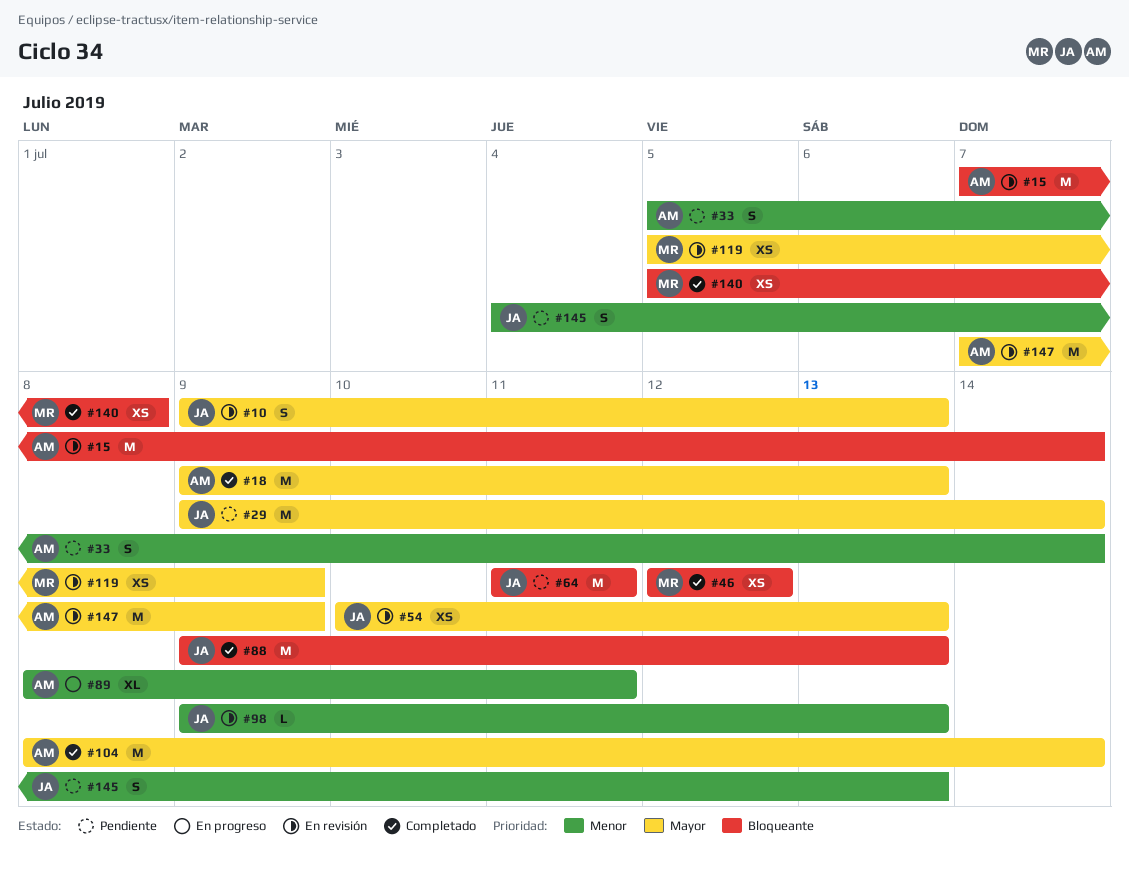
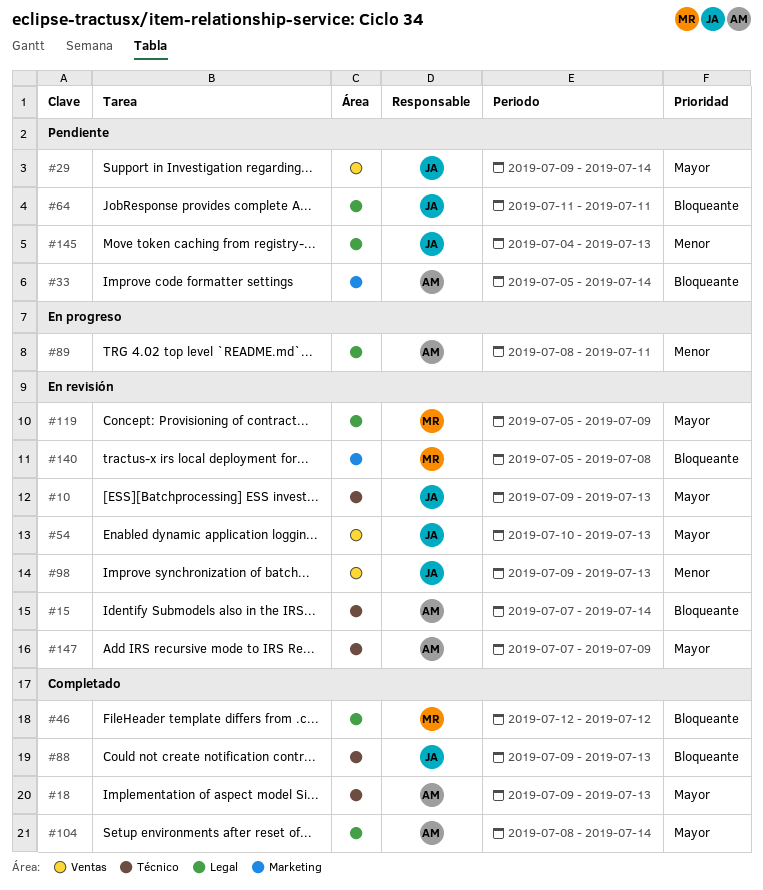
#33, priority: Menor -> Bloqueante
#140, status: Completado -> En revisión

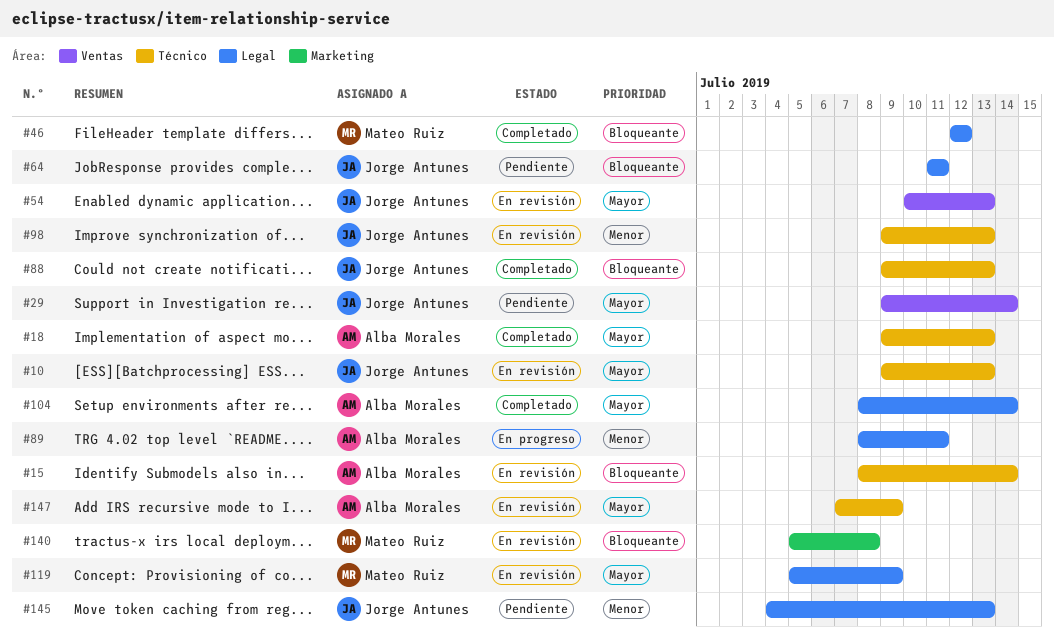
#15, start: Jul 7 -> Jul 8
#33: present -> none
#98, label: Ventas -> Técnico

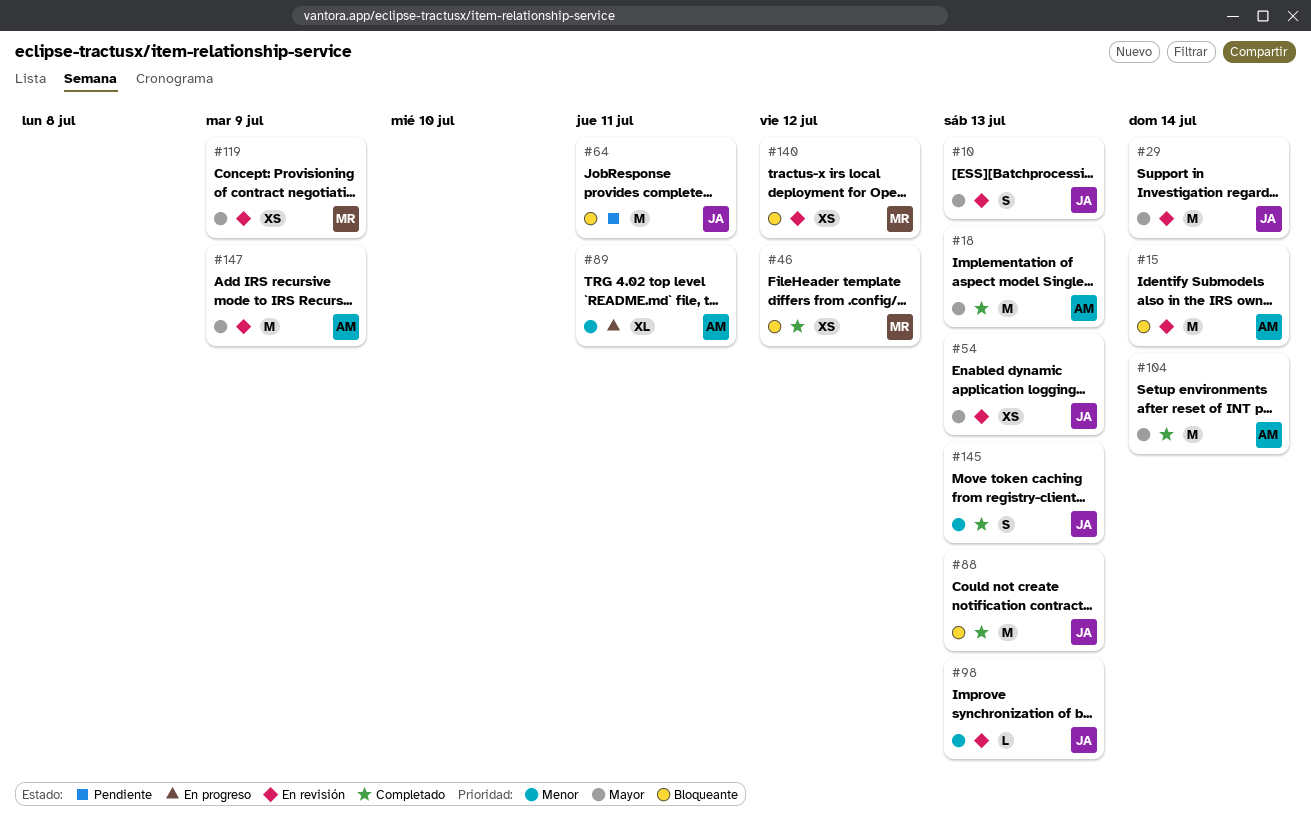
#29, status: Pendiente -> En revisión
#140, due: Jul 8 -> Jul 12
#145, status: Pendiente -> Completado

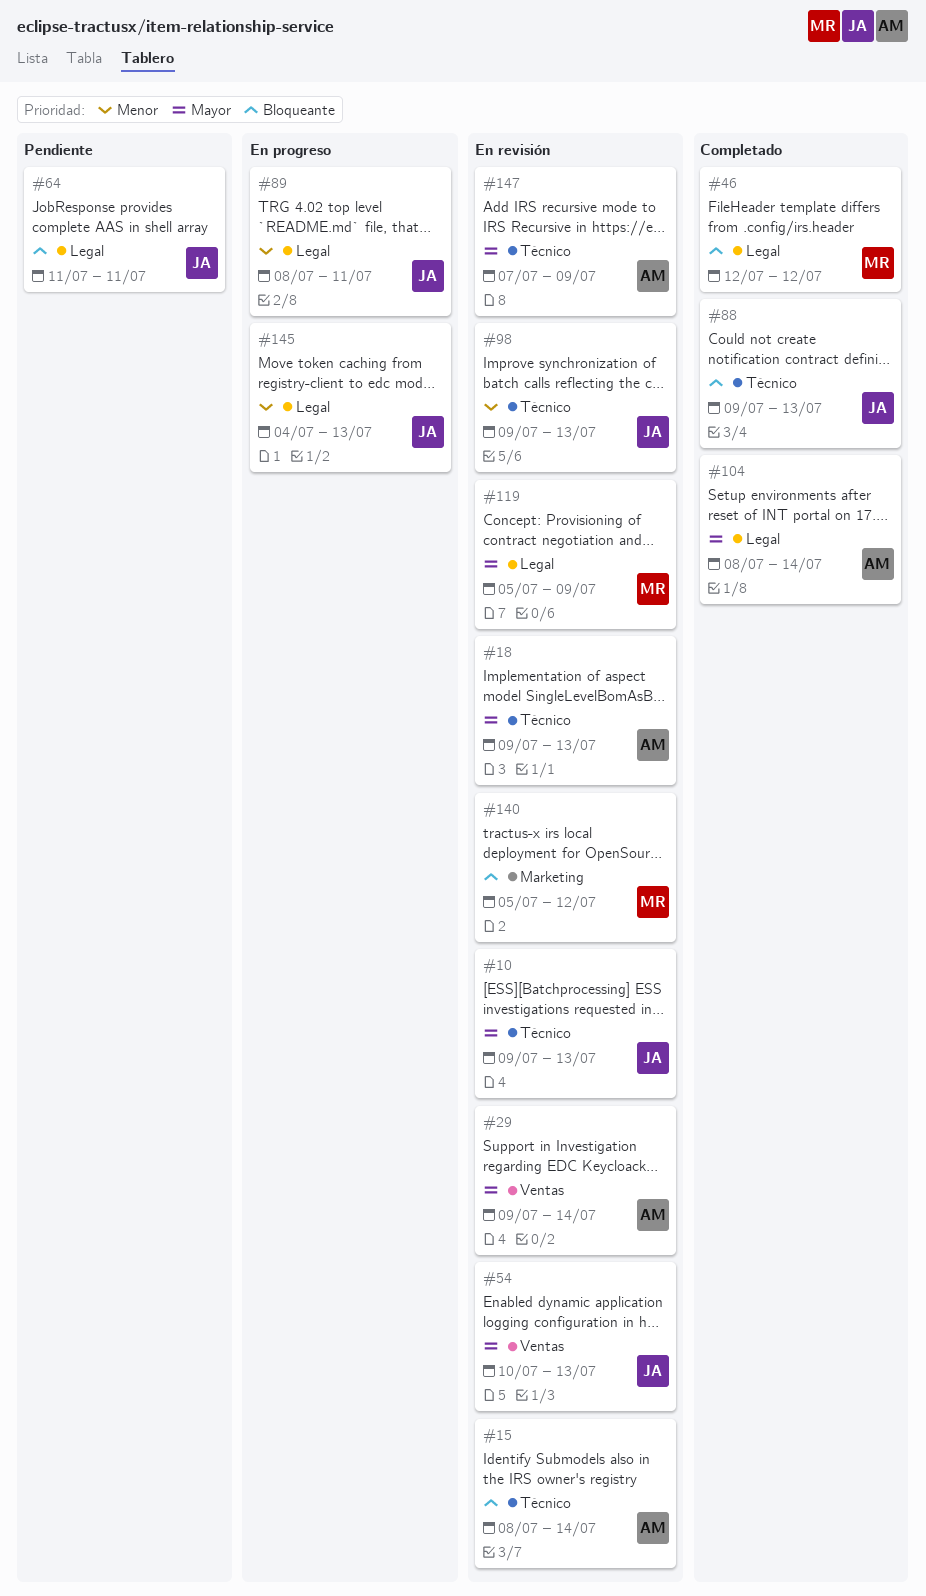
#18, status: Completado -> En revisión
#29, owner: JA -> AM
#89, owner: AM -> JA
#145, status: Completado -> En progreso

